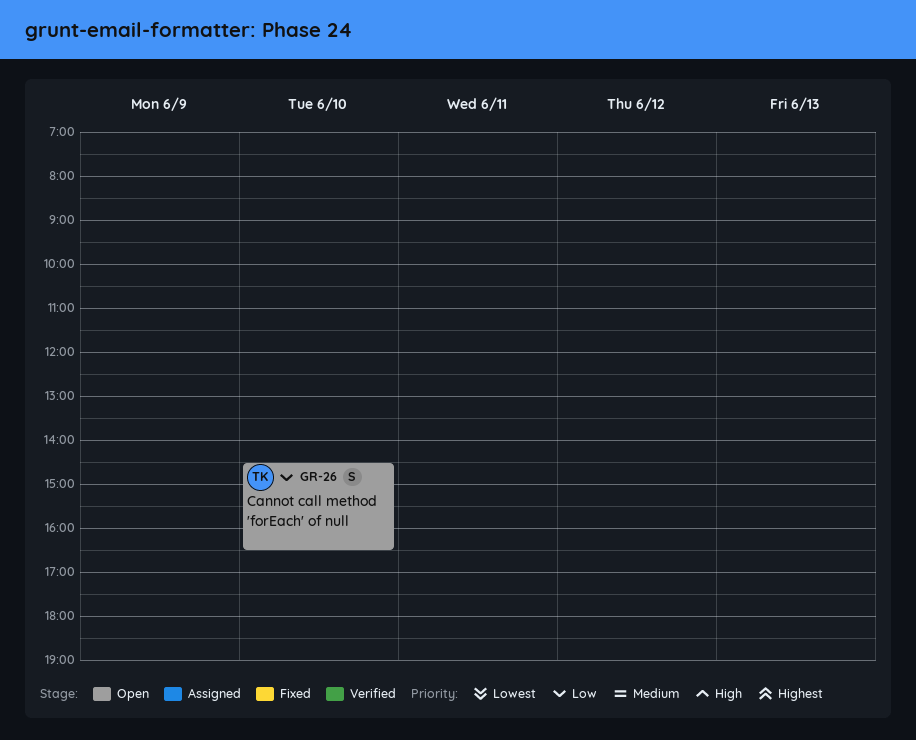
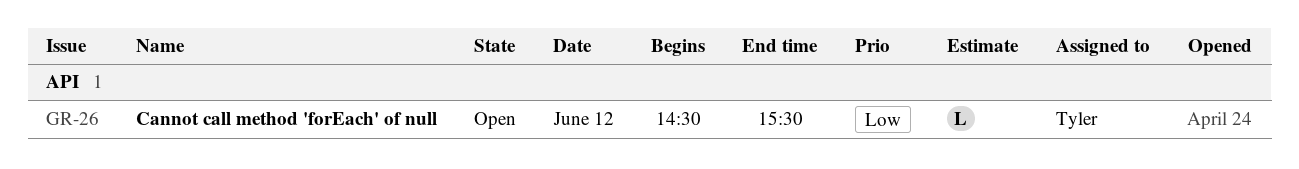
GR-26, estimate: S -> L
GR-26, day: Jun 10 -> Jun 12
GR-26, ends: 16:30 -> 15:30

